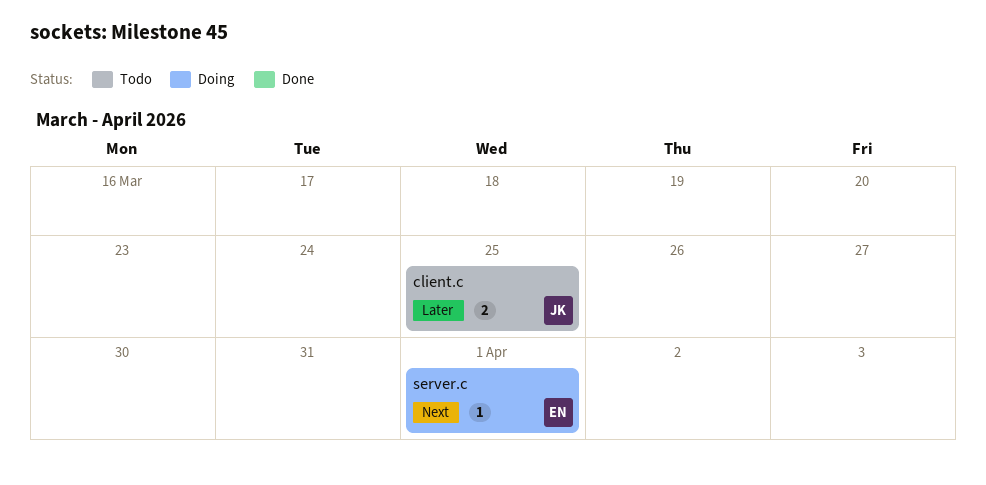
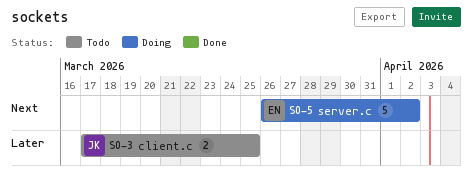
server.c, estimate: 1 -> 5
server.c, due: Apr 1 -> Apr 2

